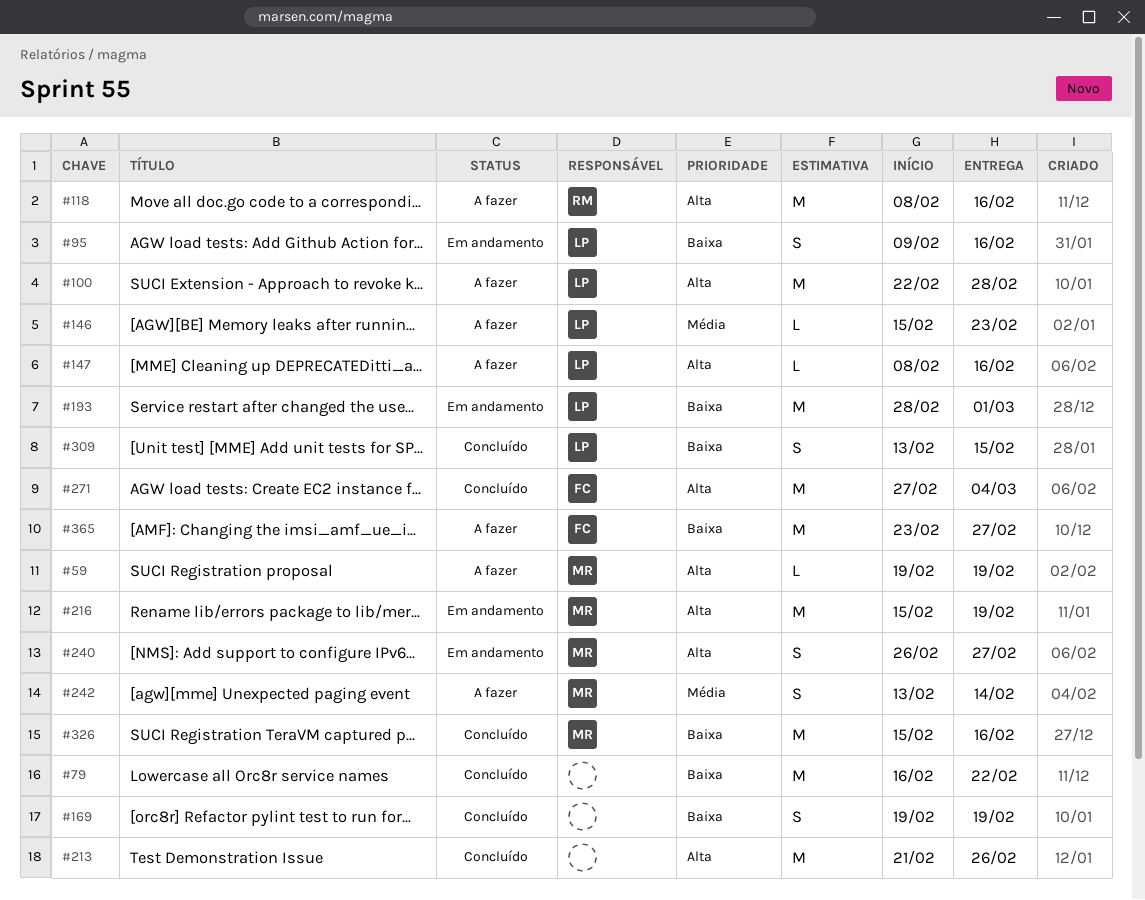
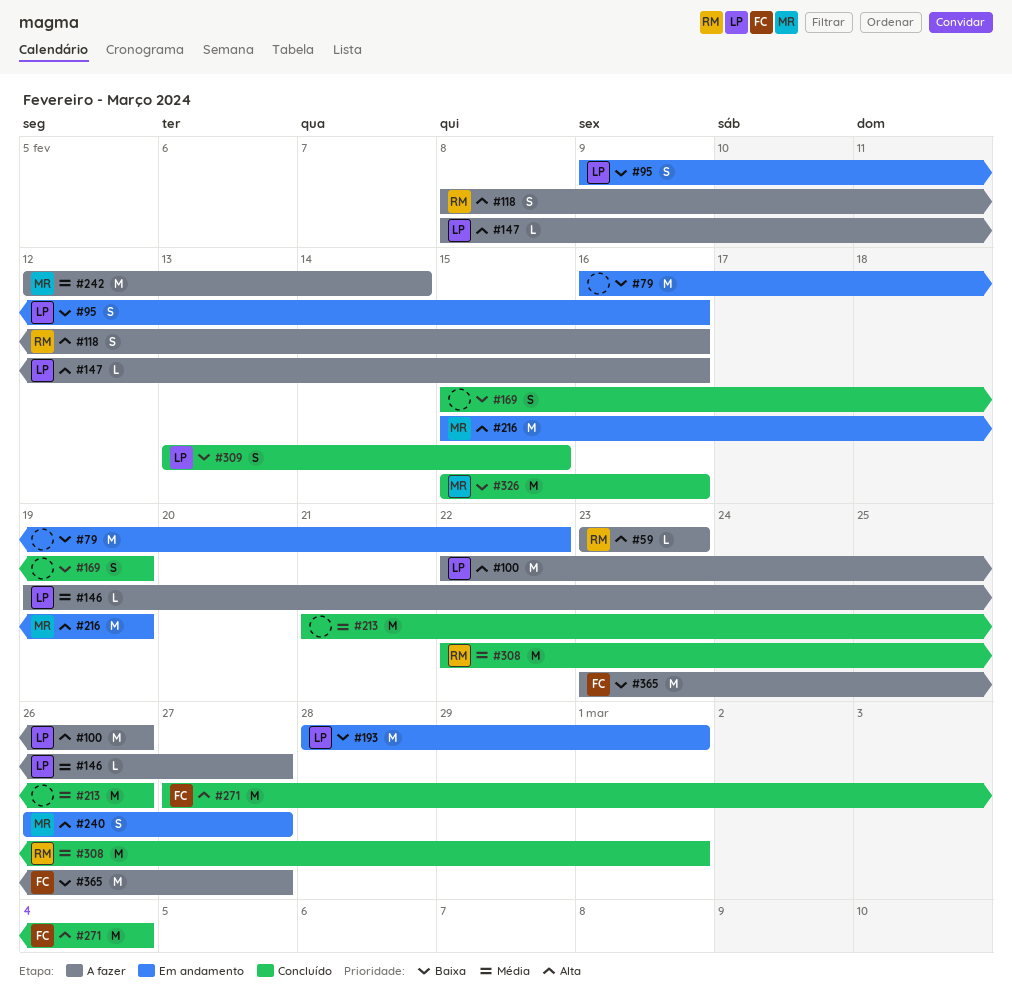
#59, owner: MR -> RM
#59, start: Feb 19 -> Feb 23
#59, due: Feb 19 -> Feb 23
#79, status: Concluído -> Em andamento
#100, due: Feb 28 -> Feb 26
#118, estimate: M -> S
#146, start: Feb 15 -> Feb 19
#146, due: Feb 23 -> Feb 27
#169, start: Feb 19 -> Feb 15
#213, priority: Alta -> Média
#242, estimate: S -> M
#242, start: Feb 13 -> Feb 12
#308: none -> present

